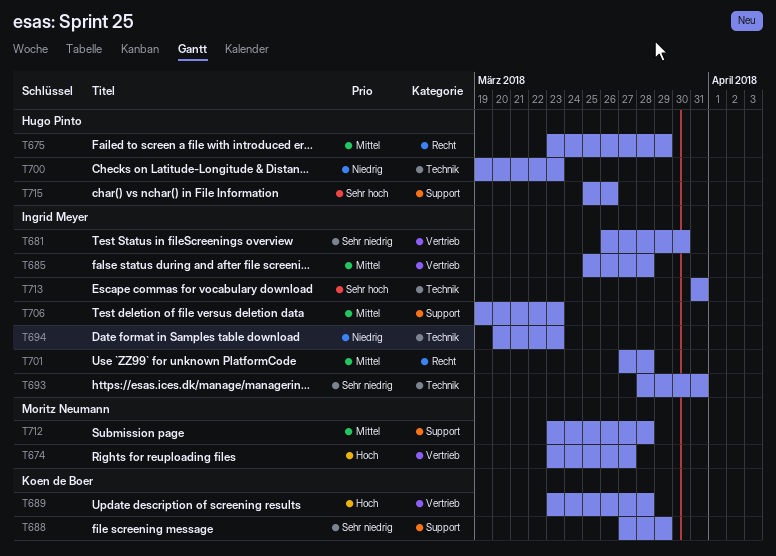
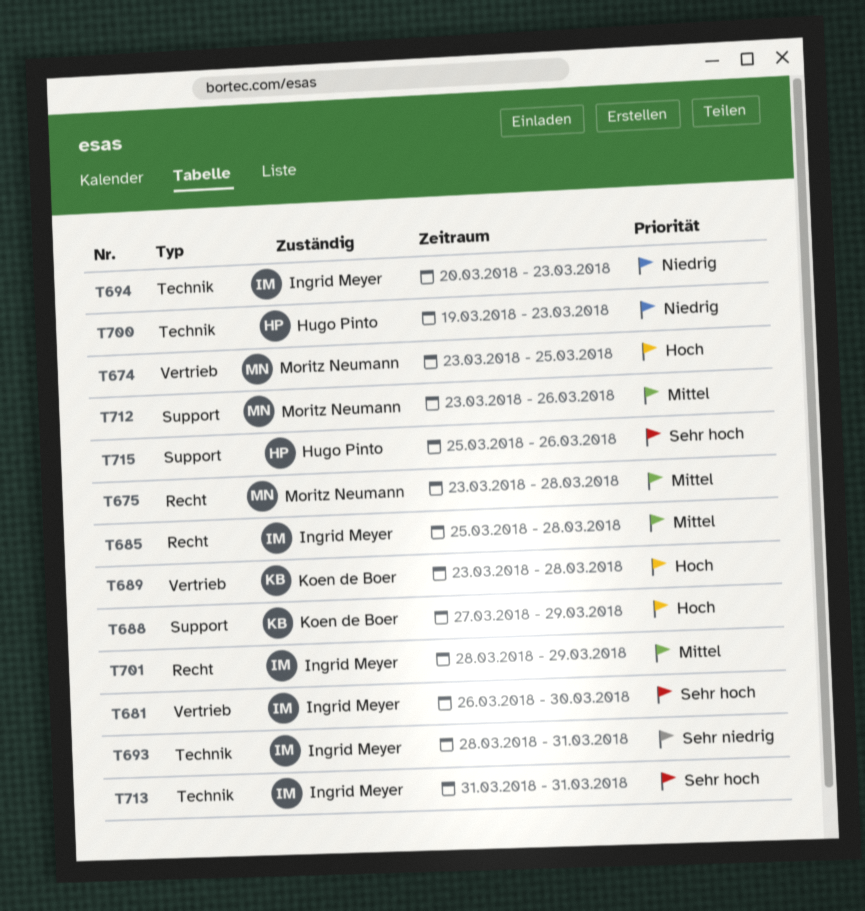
T674, due: Mar 27 -> Mar 25
T675, owner: Hugo Pinto -> Moritz Neumann
T675, due: Mar 29 -> Mar 28
T681, priority: Sehr niedrig -> Sehr hoch
T685, label: Vertrieb -> Recht
T688, priority: Sehr niedrig -> Hoch
T701, start: Mar 27 -> Mar 28
T701, due: Mar 28 -> Mar 29
T706: present -> none
T712, due: Mar 28 -> Mar 26

